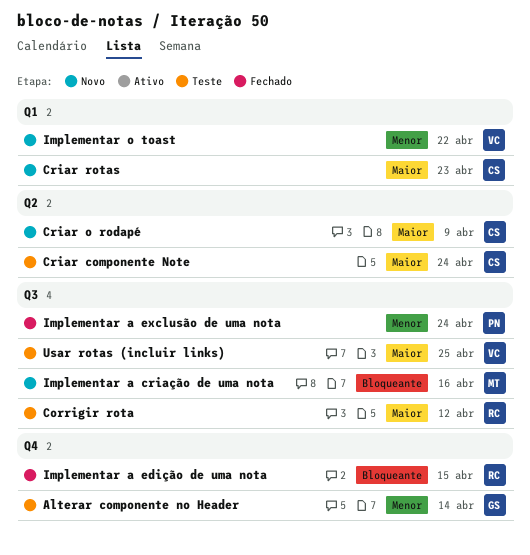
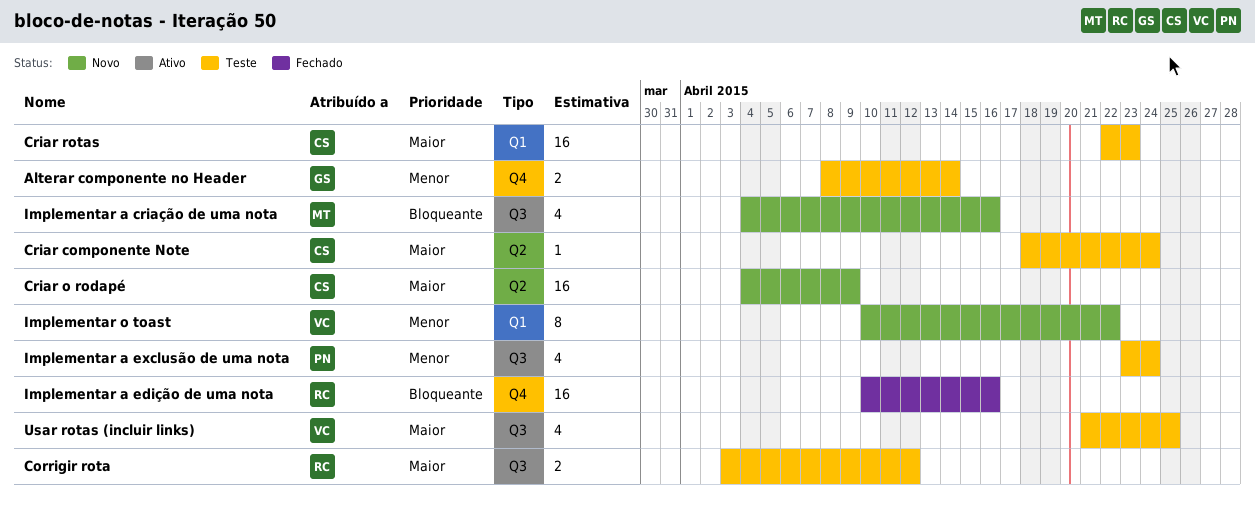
Criar rotas, status: Novo -> Teste
Implementar a edição de uma nota, due: Apr 15 -> Apr 16
Implementar a exclusão de uma nota, status: Fechado -> Teste

